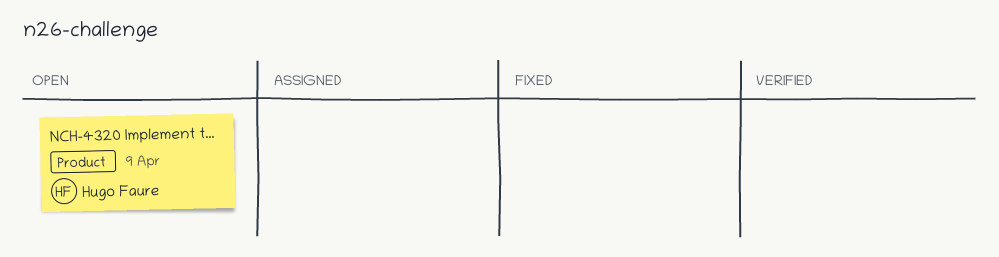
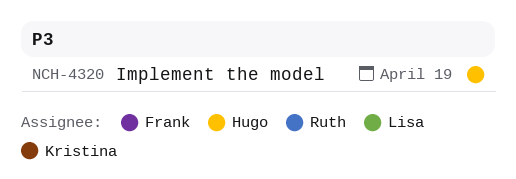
NCH-4320, due: Apr 9 -> Apr 19

